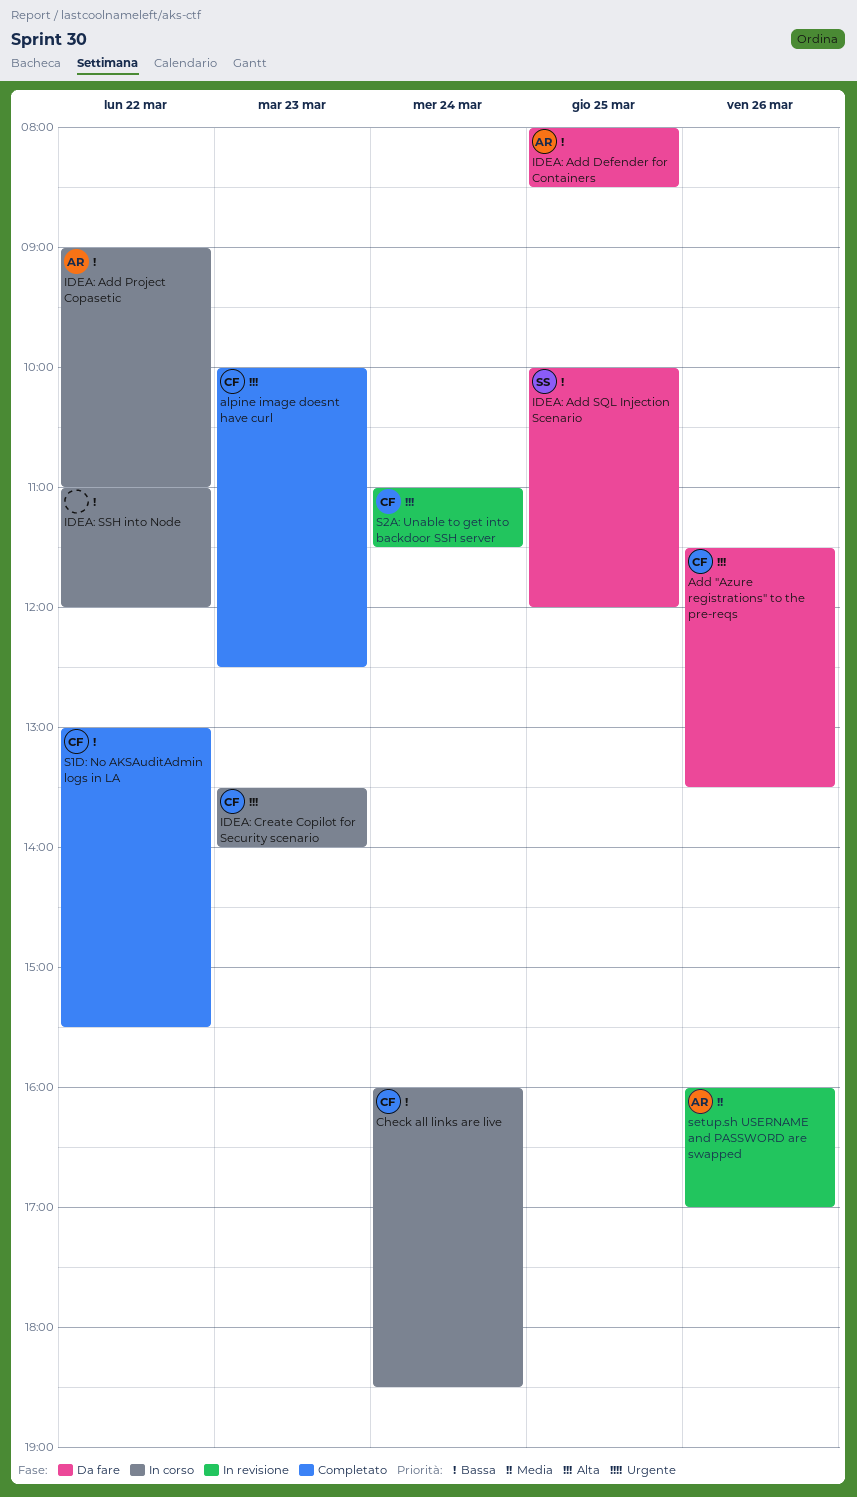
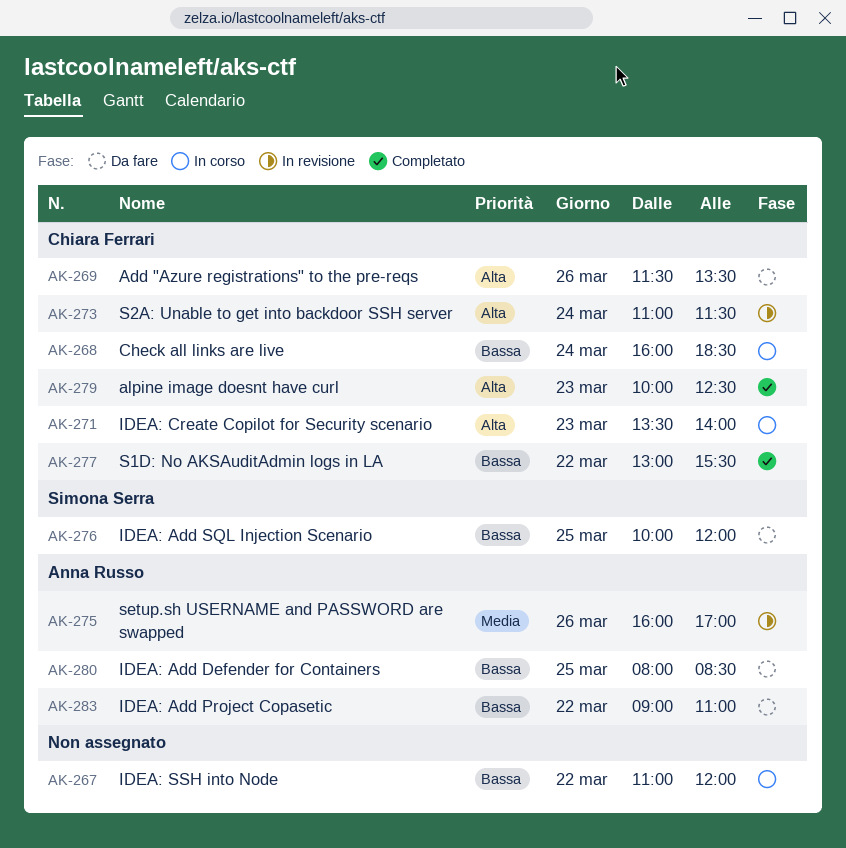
IDEA: Add Project Copasetic, status: In corso -> Da fare

